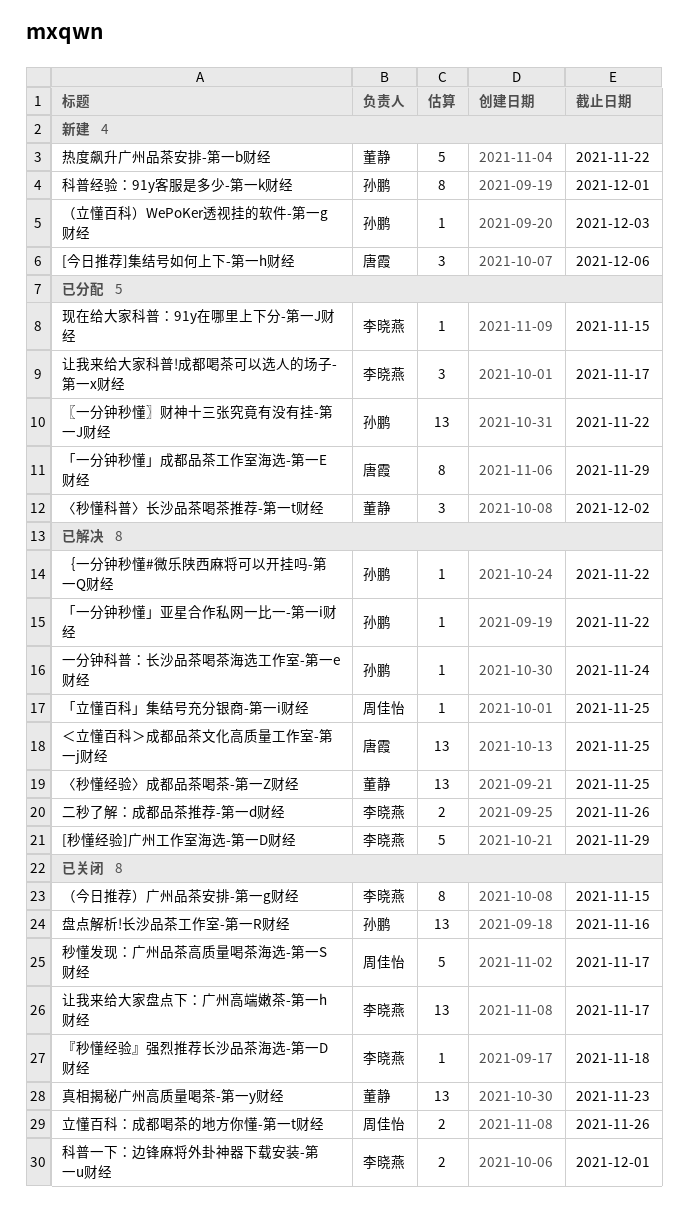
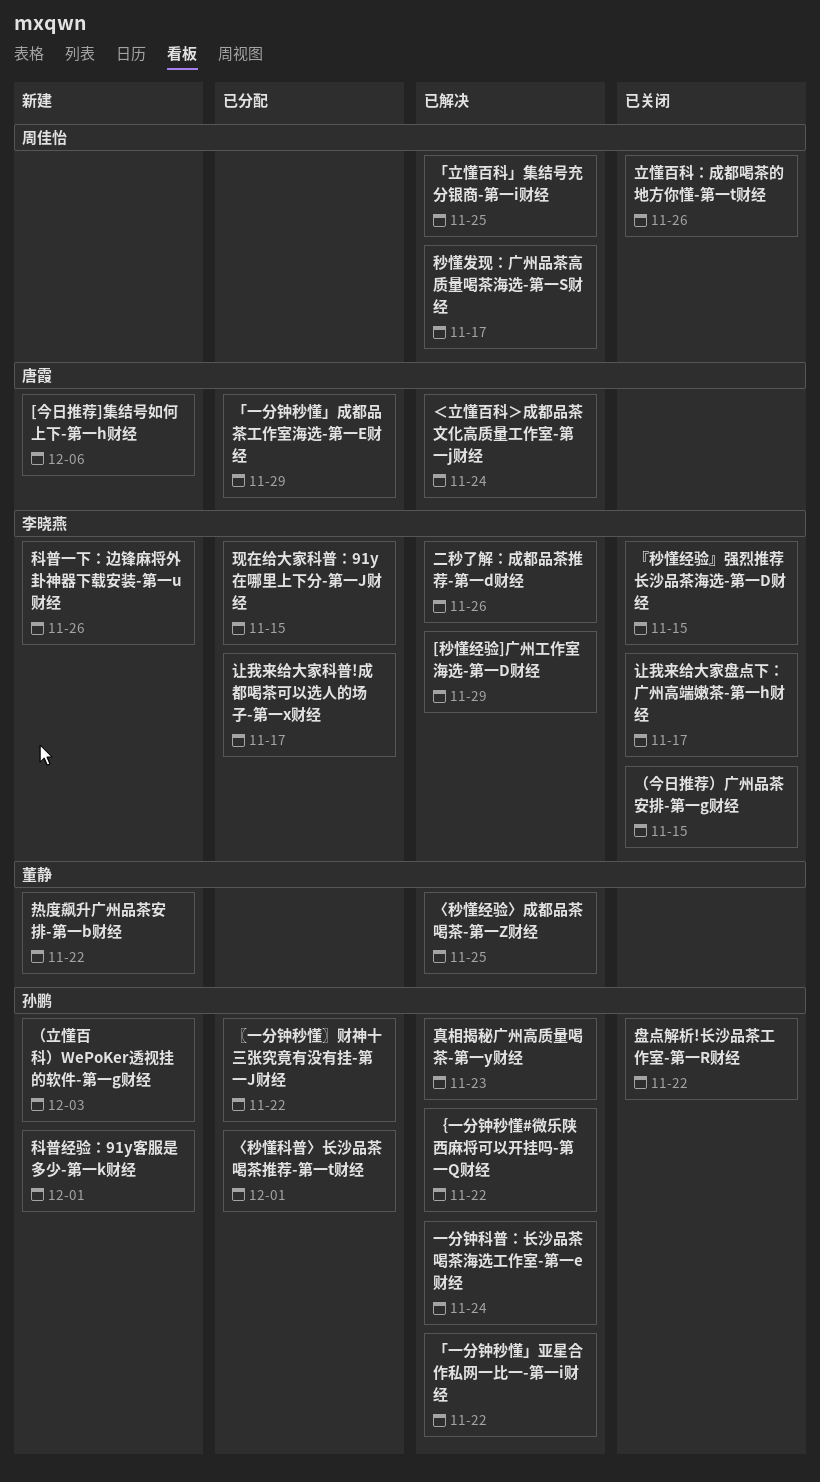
〈秒懂科普〉长沙品茶喝茶推荐-第一t财经, owner: 董静 -> 孙鹏
〈秒懂科普〉长沙品茶喝茶推荐-第一t财经, due: Dec 2 -> Dec 1
『秒懂经验』强烈推荐长沙品茶海选-第一D财经, due: Nov 18 -> Nov 15
盘点解析!长沙品茶工作室-第一R财经, due: Nov 16 -> Nov 22
真相揭秘广州高质量喝茶-第一y财经, status: 已关闭 -> 已解决
真相揭秘广州高质量喝茶-第一y财经, owner: 董静 -> 孙鹏
科普一下：边锋麻将外卦神器下载安装-第一u财经, status: 已关闭 -> 新建
科普一下：边锋麻将外卦神器下载安装-第一u财经, due: Dec 1 -> Nov 26
秒懂发现：广州品茶高质量喝茶海选-第一S财经, status: 已关闭 -> 已解决
＜立懂百科＞成都品茶文化高质量工作室-第一j财经, due: Nov 25 -> Nov 24

